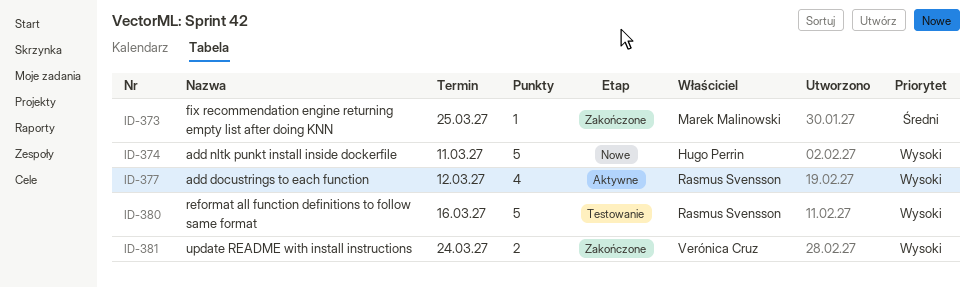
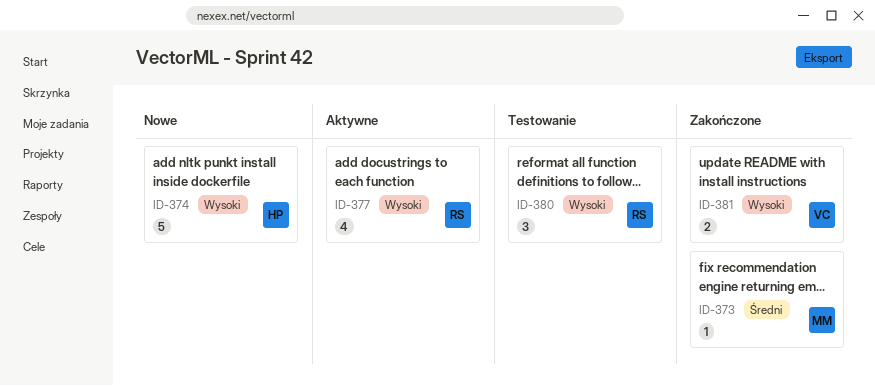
ID-380, estimate: 5 -> 3

